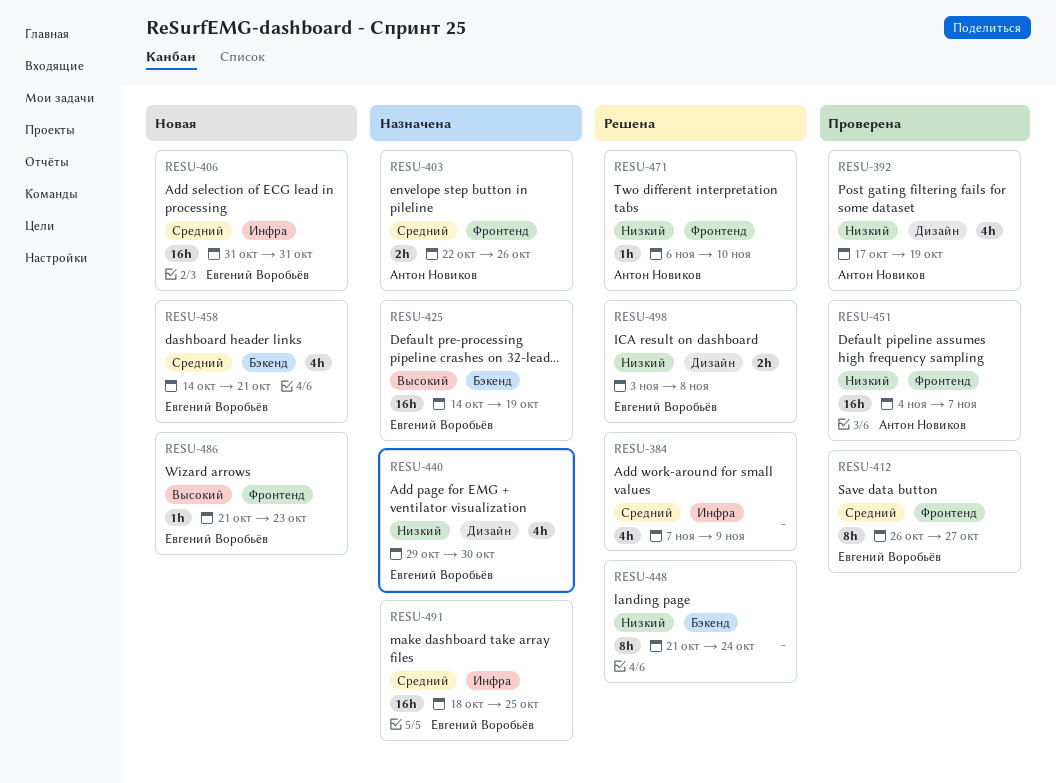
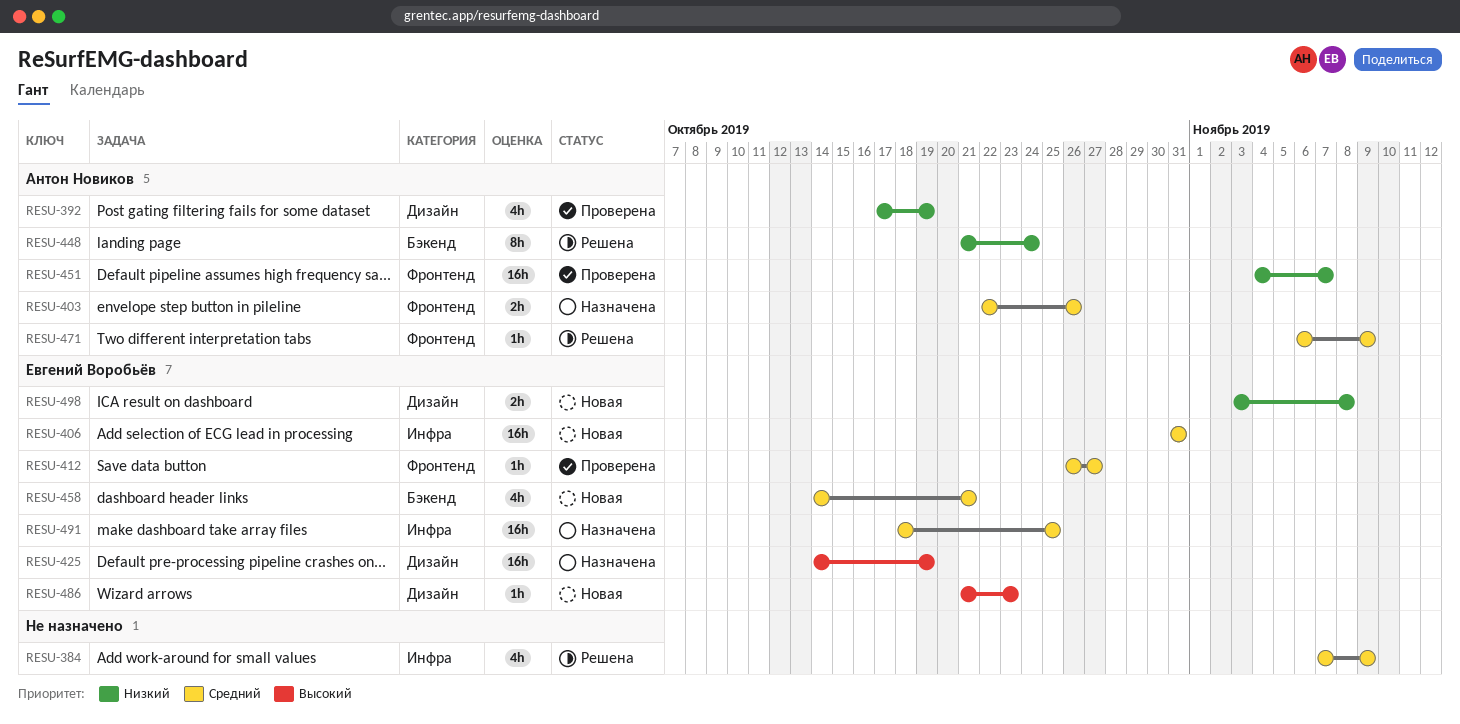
RESU-412, estimate: 8h -> 1h
RESU-425, label: Бэкенд -> Дизайн
RESU-440: present -> none
RESU-448, owner: none -> Антон Новиков
RESU-471, priority: Низкий -> Средний
RESU-471, due: Nov 10 -> Nov 9
RESU-486, label: Фронтенд -> Дизайн
RESU-498, status: Решена -> Новая

